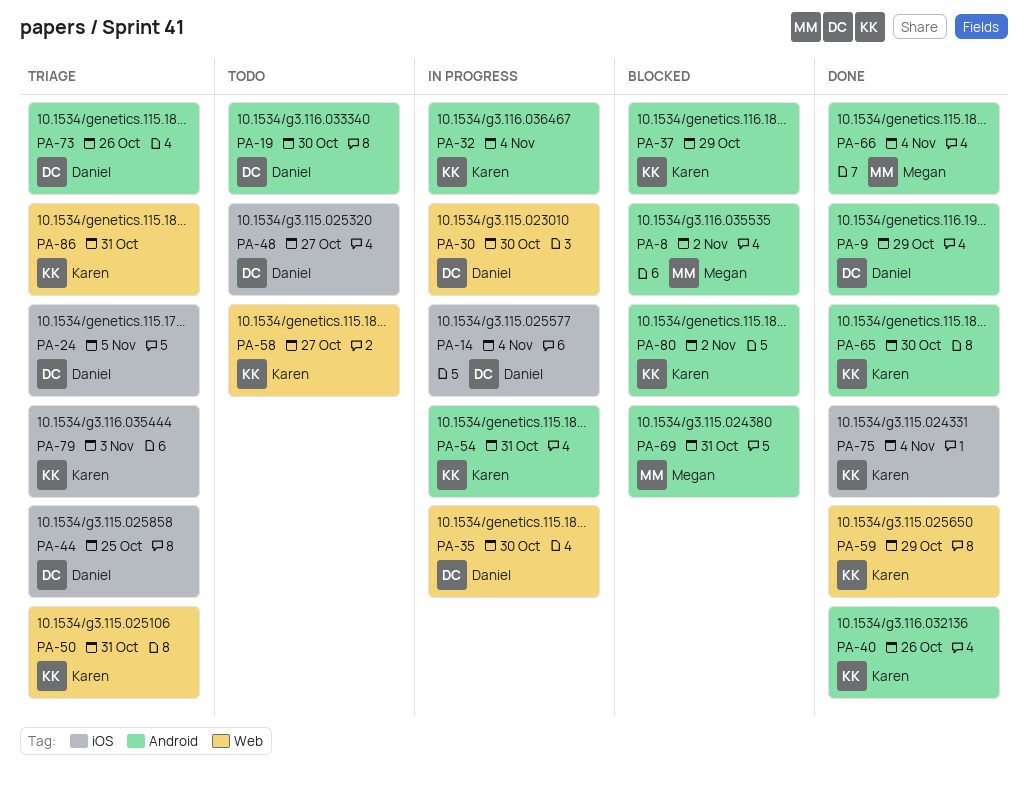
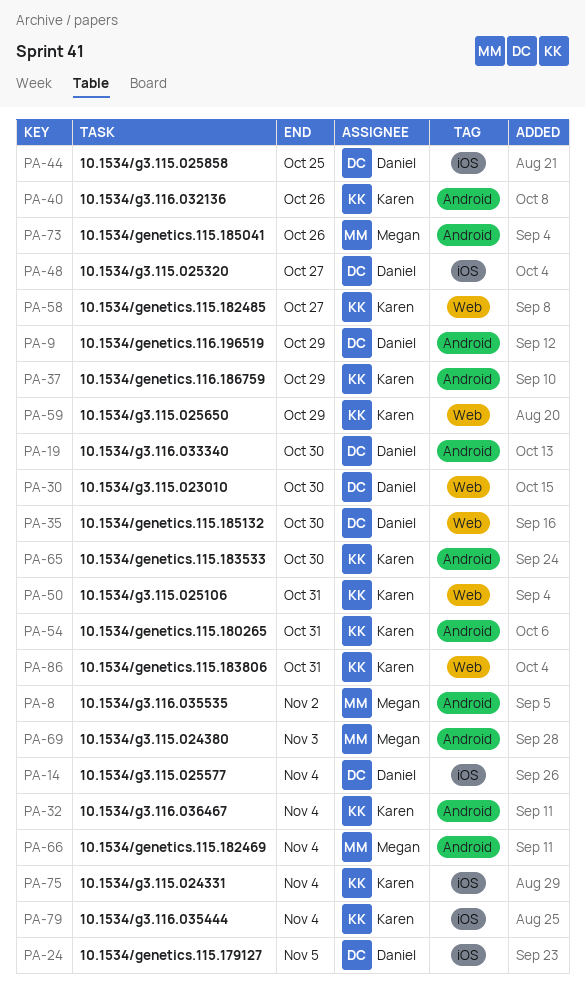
PA-69, due: Oct 31 -> Nov 3
PA-73, owner: Daniel -> Megan
PA-79, due: Nov 3 -> Nov 4
PA-80: present -> none

